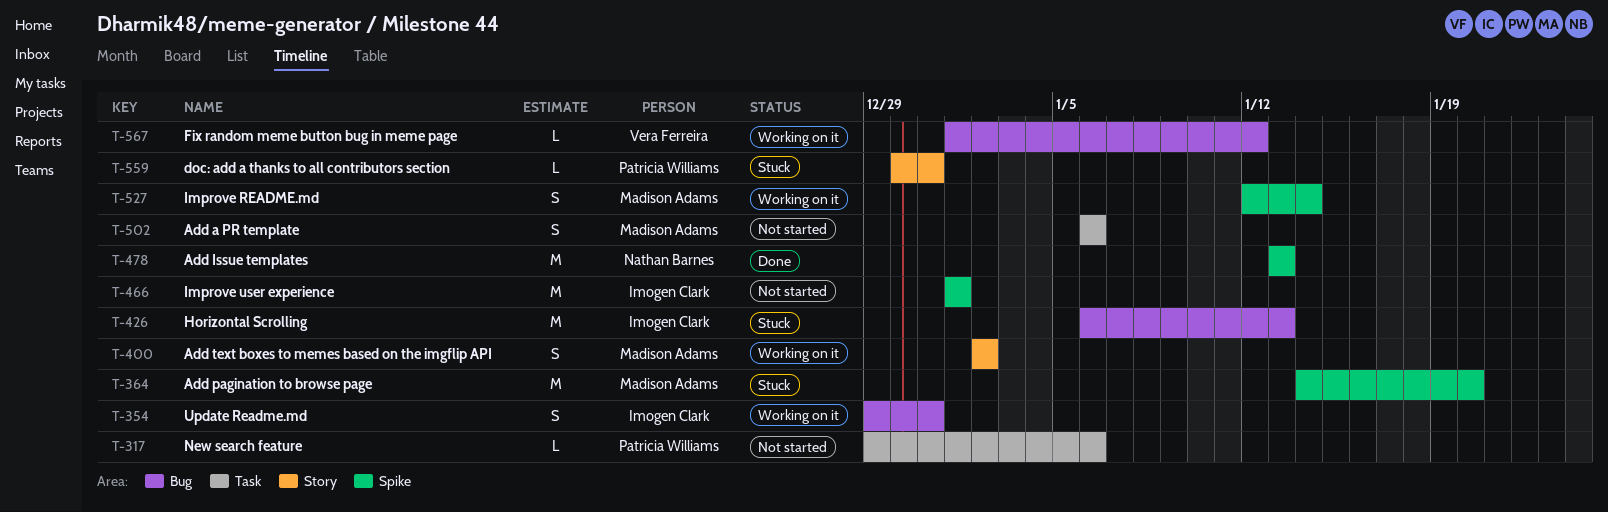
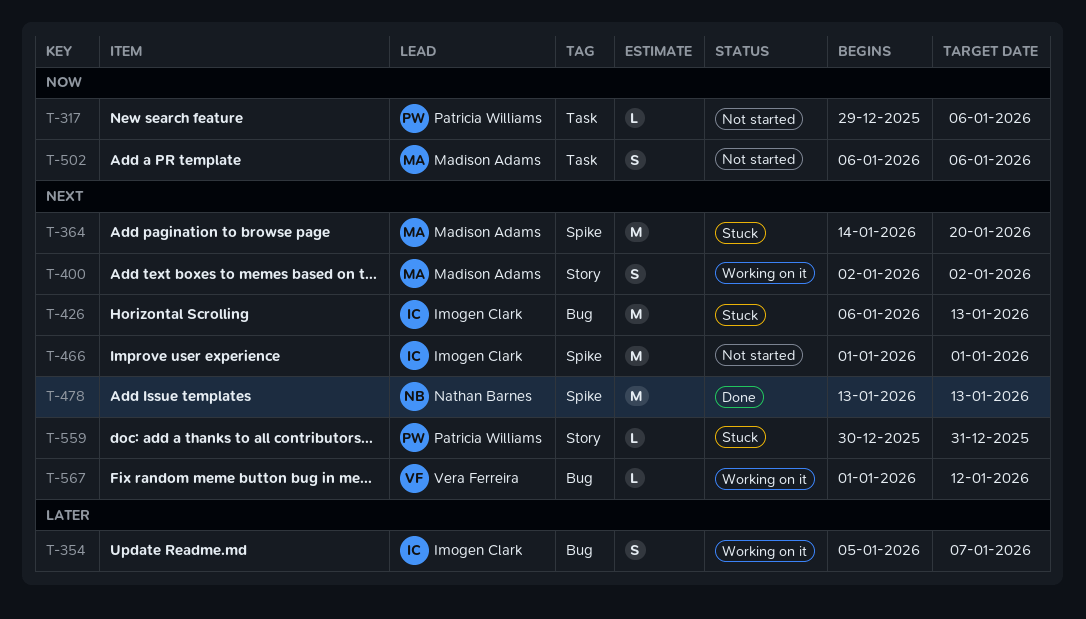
T-354, start: Dec 29 -> Jan 5
T-354, due: Dec 31 -> Jan 7
T-527: present -> none

